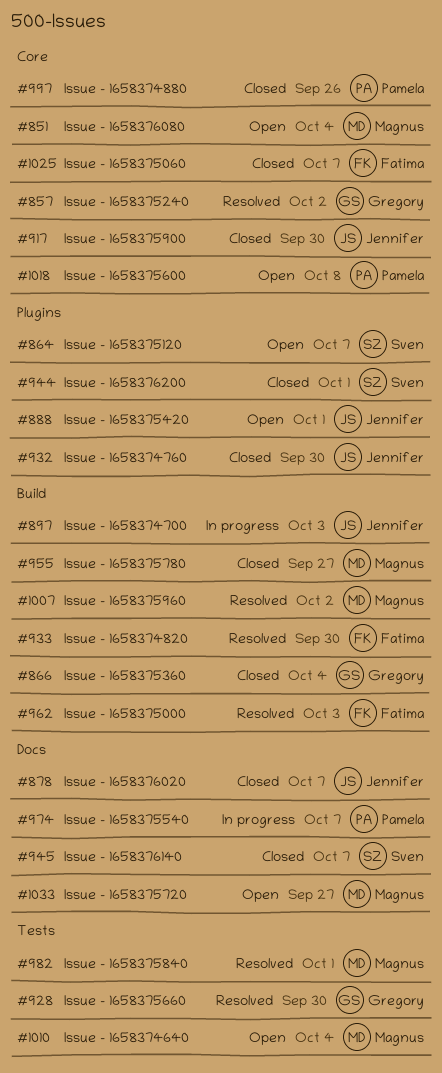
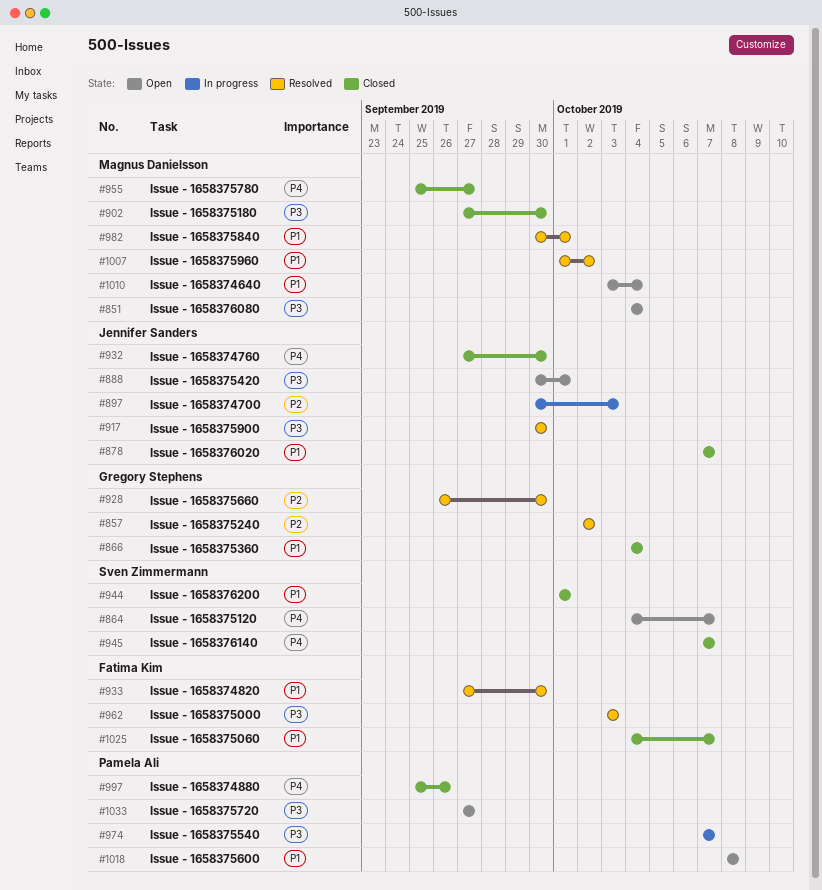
#902: none -> present
#917, status: Closed -> Resolved
#1033, owner: Magnus Danielsson -> Pamela Ali

